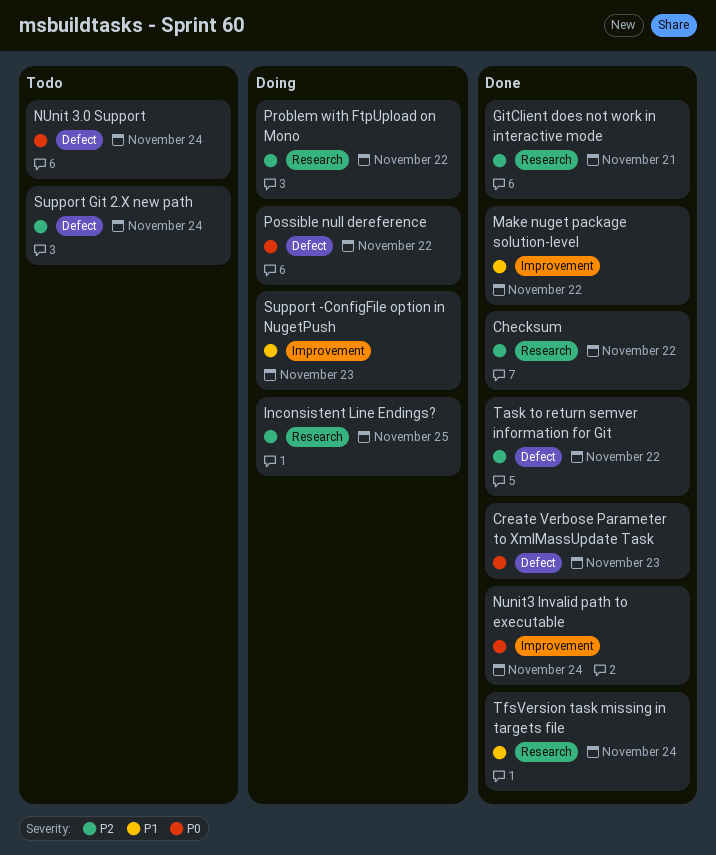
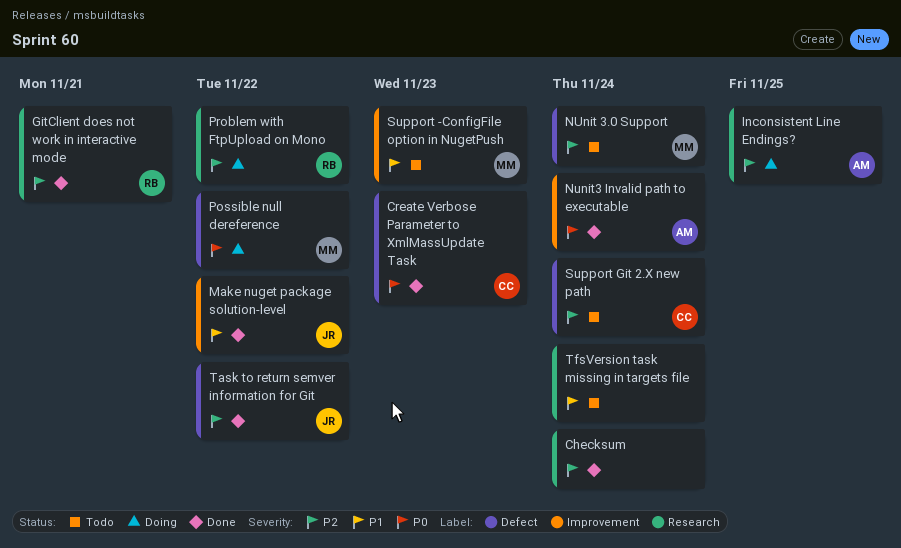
Checksum, due: Nov 22 -> Nov 24
NUnit 3.0 Support, priority: P0 -> P2
Support -ConfigFile option in NugetPush, status: Doing -> Todo
TfsVersion task missing in targets file, status: Done -> Todo

